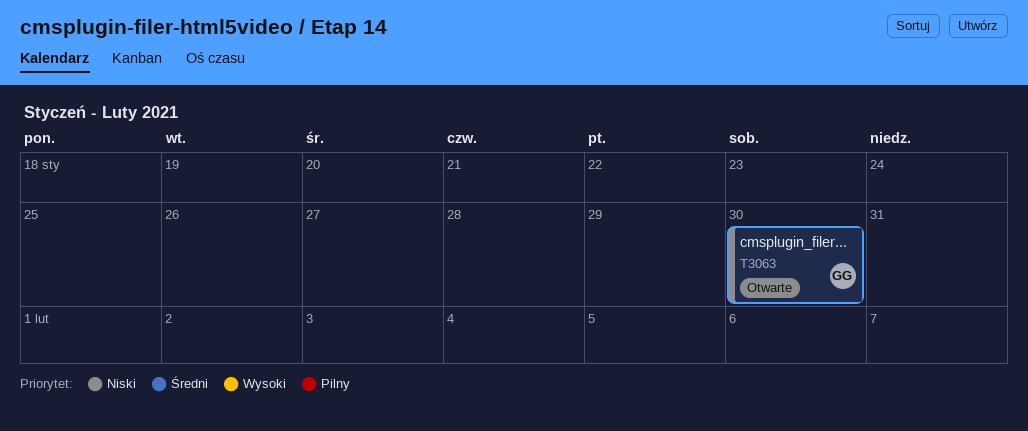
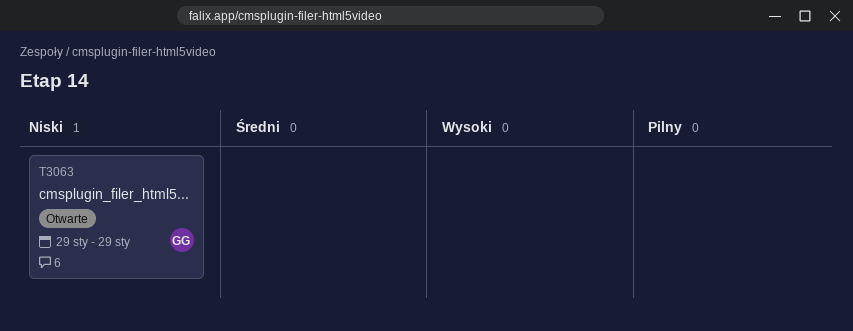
T3063, due: Jan 30 -> Jan 29

